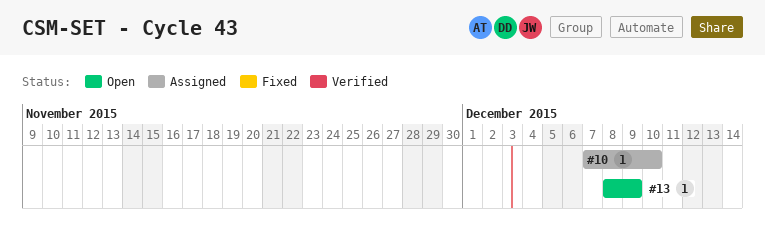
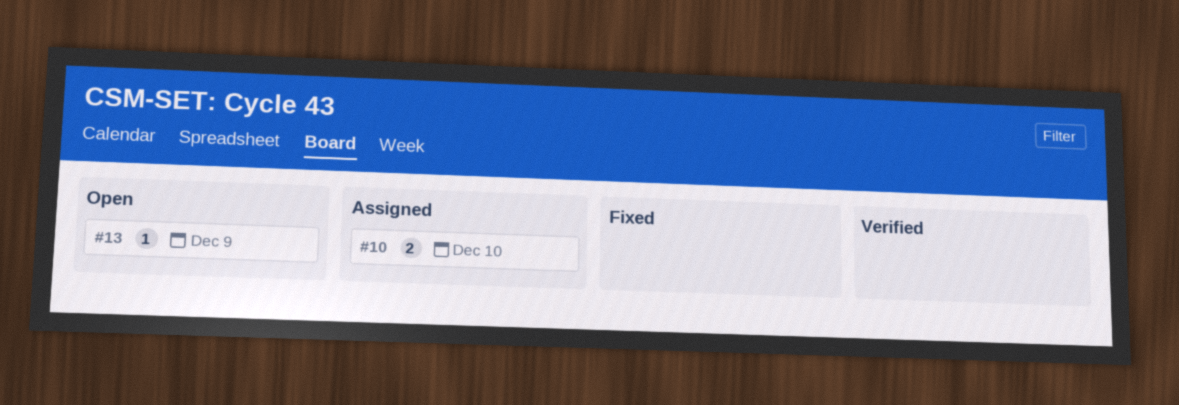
#10, estimate: 1 -> 2

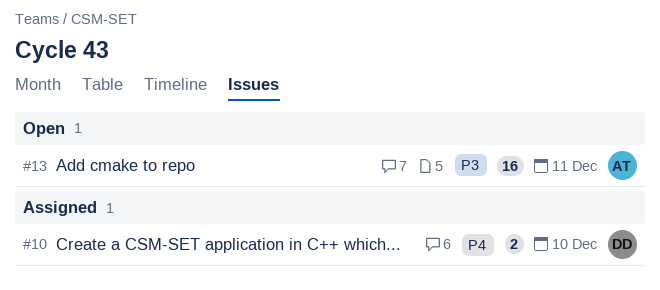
#13, estimate: 1 -> 16
#13, due: Dec 9 -> Dec 11

